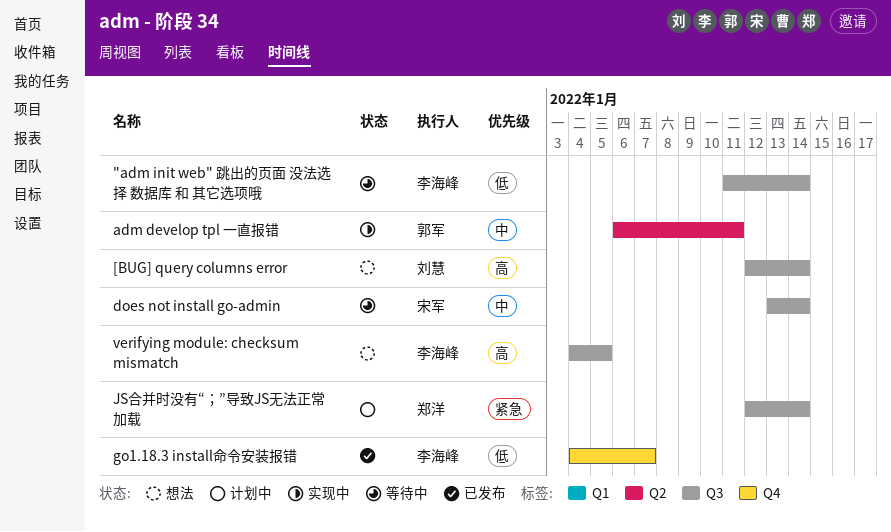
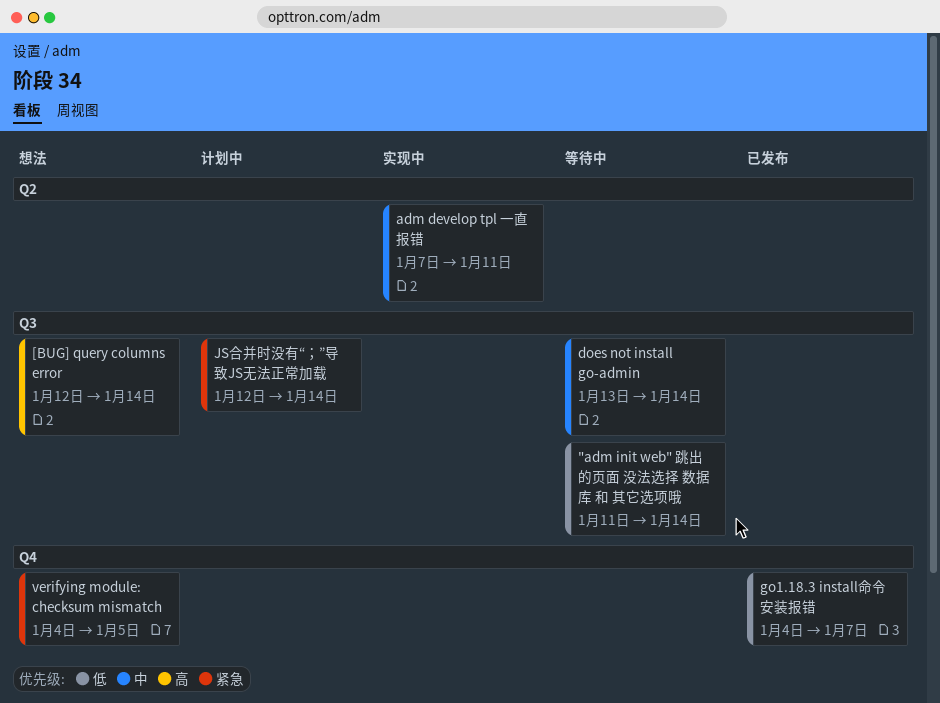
adm develop tpl 一直报错, start: Jan 6 -> Jan 7
verifying module: checksum mismatch, priority: 高 -> 紧急
verifying module: checksum mismatch, label: Q3 -> Q4

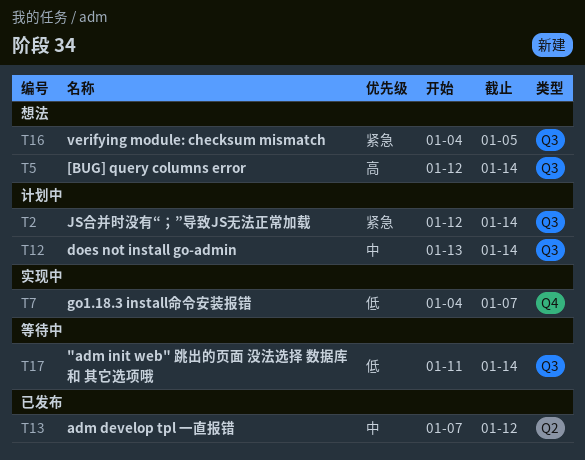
adm develop tpl 一直报错, status: 实现中 -> 已发布
adm develop tpl 一直报错, due: Jan 11 -> Jan 12
does not install go-admin, status: 等待中 -> 计划中
go1.18.3 install命令安装报错, status: 已发布 -> 实现中
verifying module: checksum mismatch, label: Q4 -> Q3

